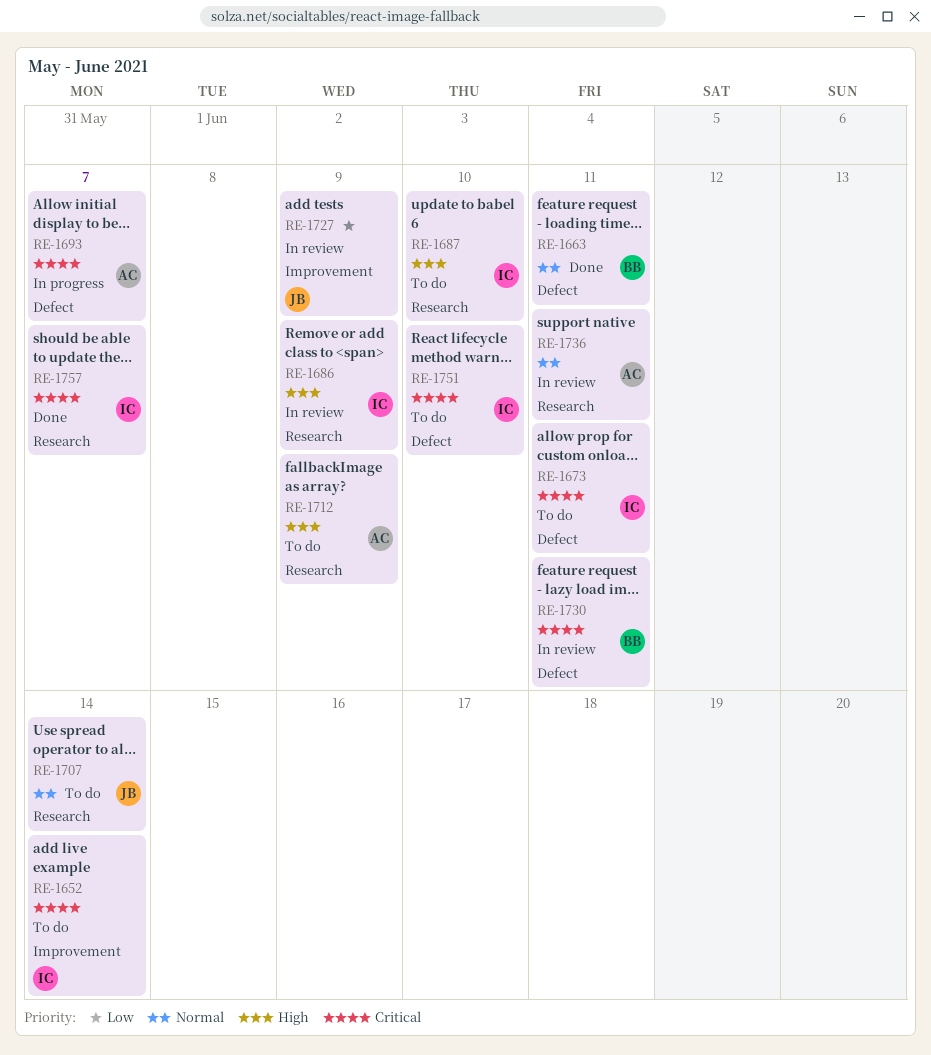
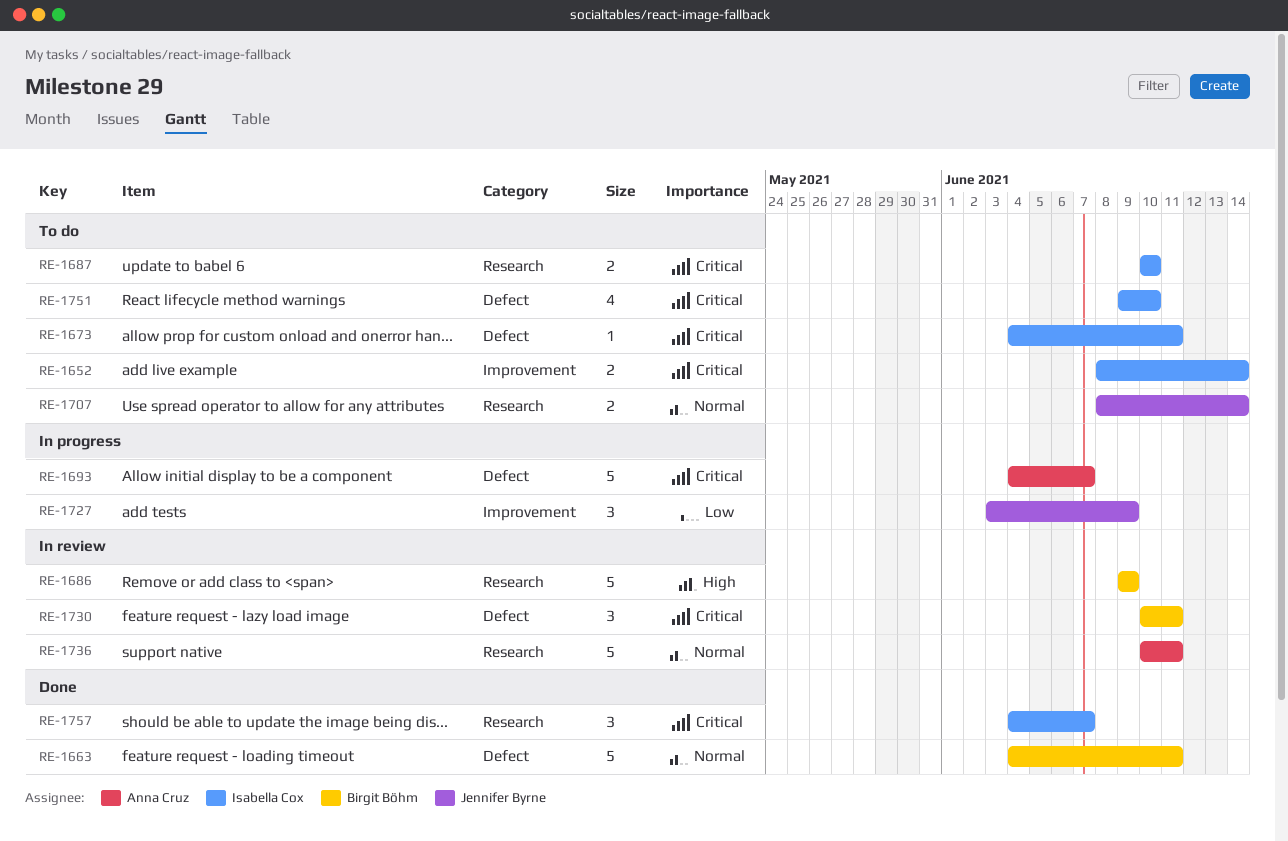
RE-1686, owner: Isabella Cox -> Birgit Böhm
RE-1687, priority: High -> Critical
RE-1712: present -> none
RE-1727, status: In review -> In progress

